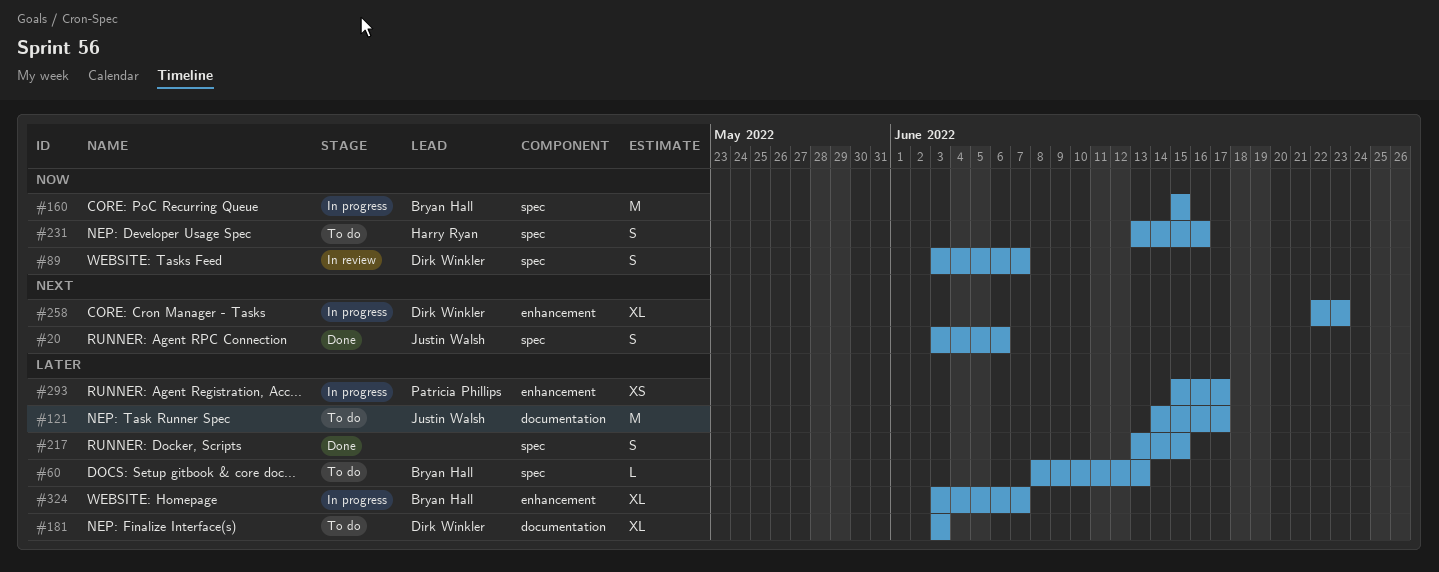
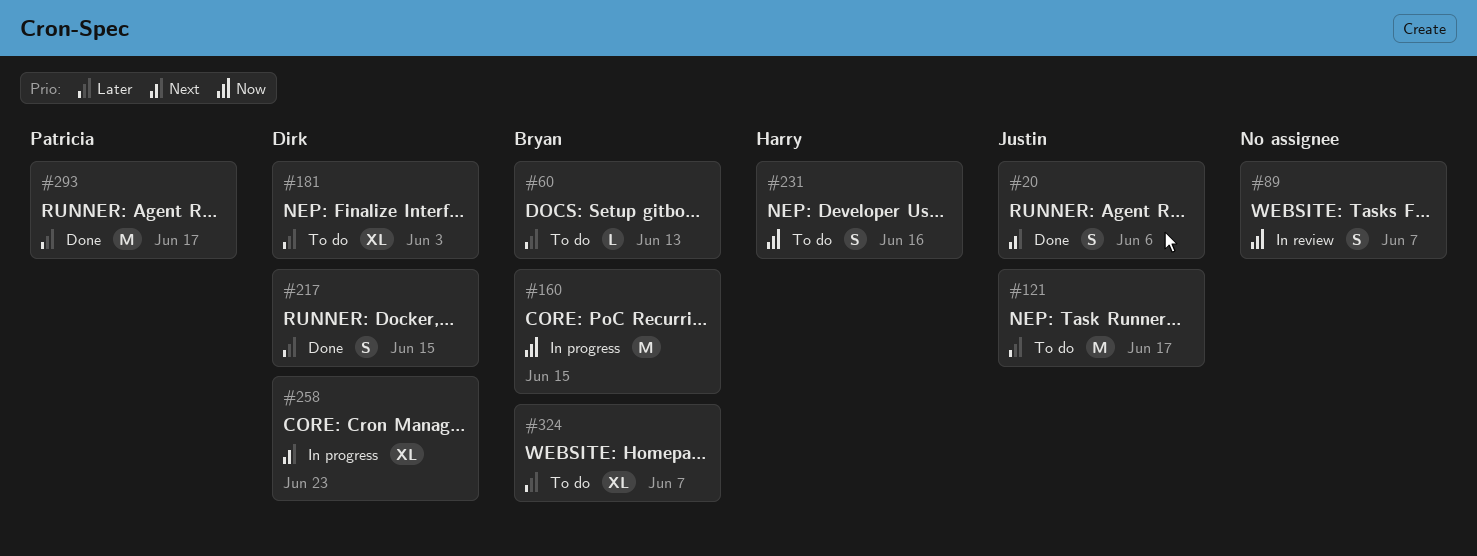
#89, owner: Dirk Winkler -> none
#217, owner: none -> Dirk Winkler
#293, status: In progress -> Done
#293, estimate: XS -> M
#324, status: In progress -> To do

